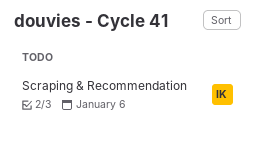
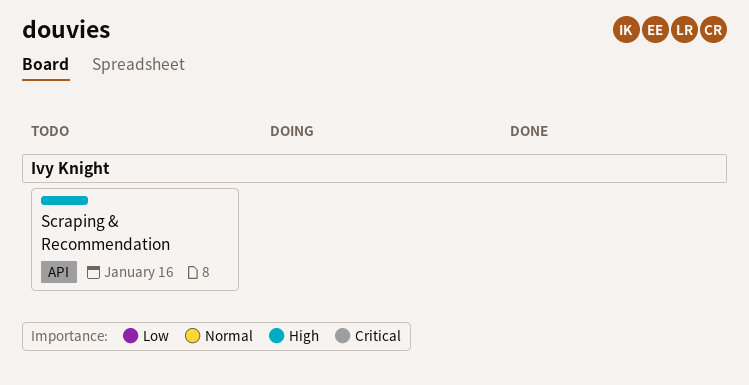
Scraping & Recommendation, due: Jan 6 -> Jan 16

